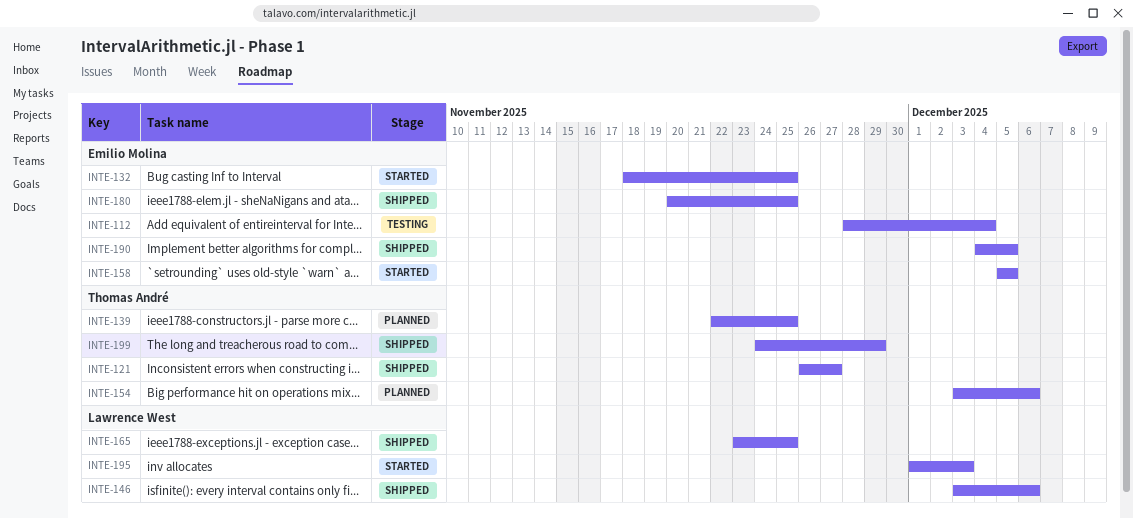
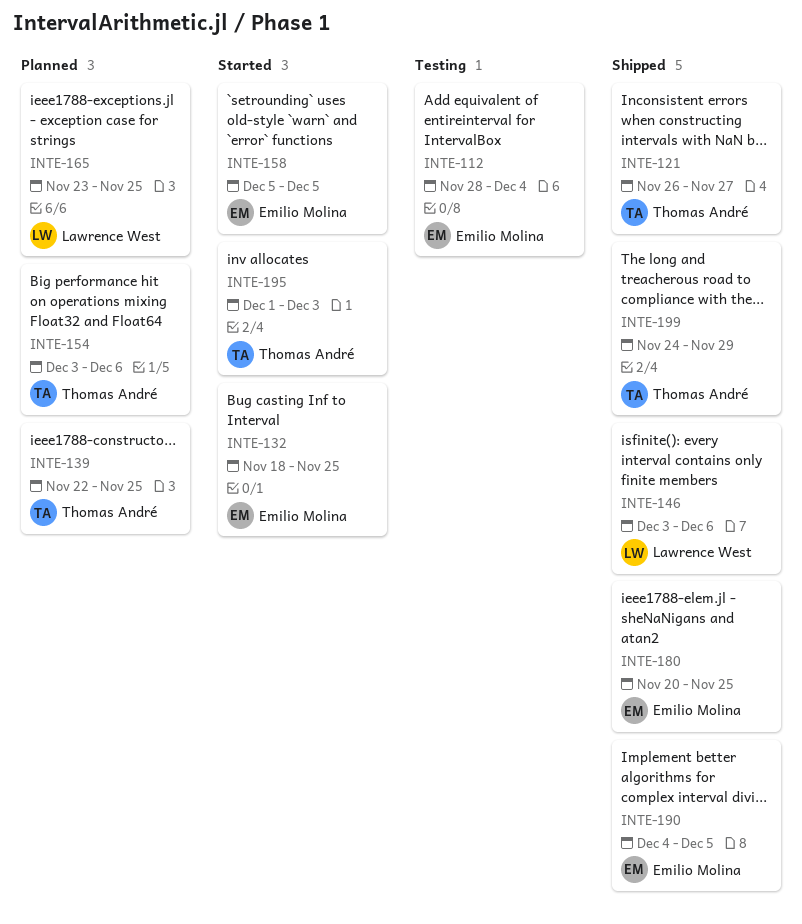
INTE-165, status: Shipped -> Planned
INTE-195, owner: Lawrence West -> Thomas André

